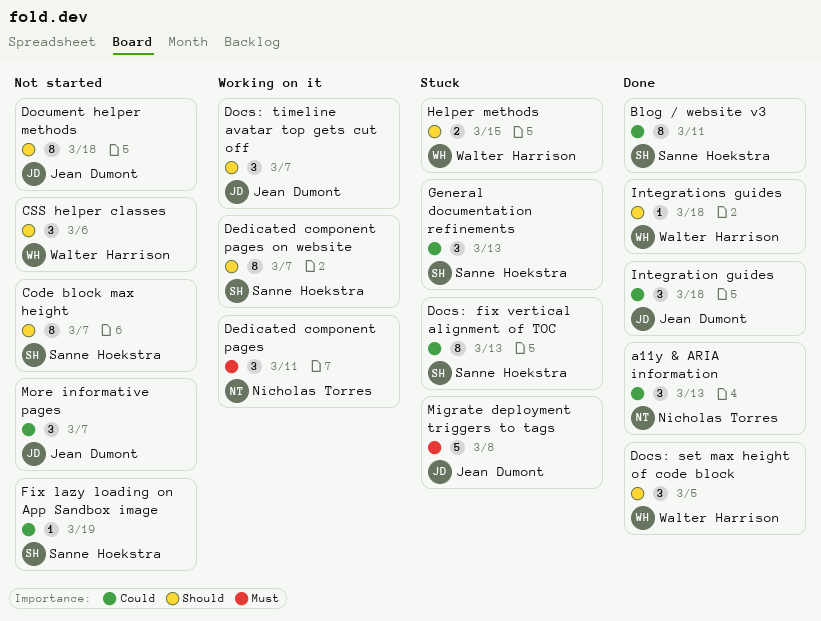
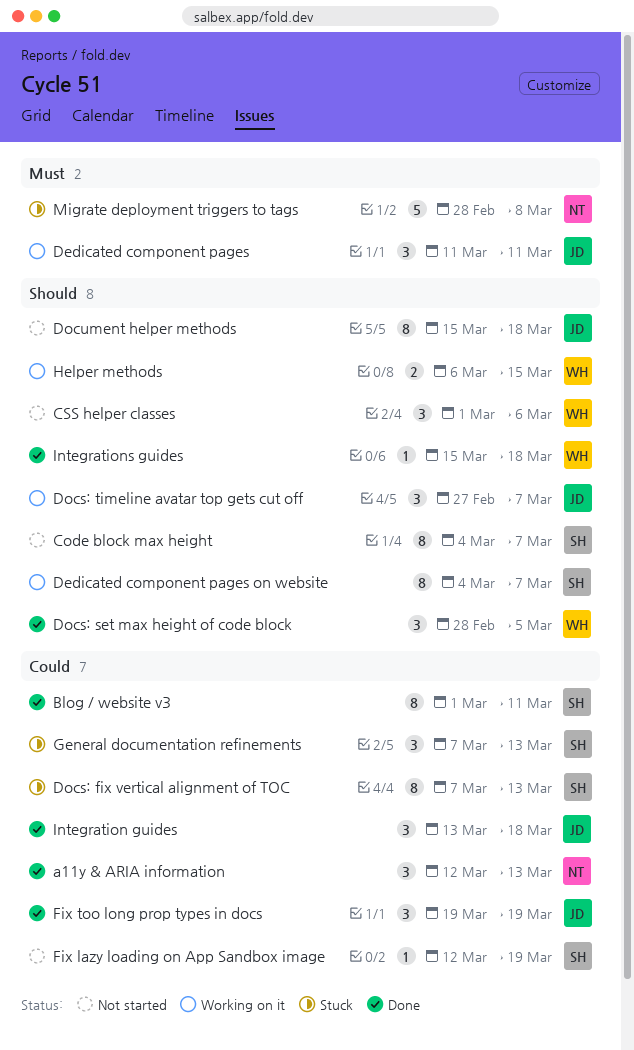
Dedicated component pages, owner: Nicholas Torres -> Jean Dumont
Fix too long prop types in docs: none -> present
Helper methods, status: Stuck -> Working on it
Migrate deployment triggers to tags, owner: Jean Dumont -> Nicholas Torres
More informative pages: present -> none

